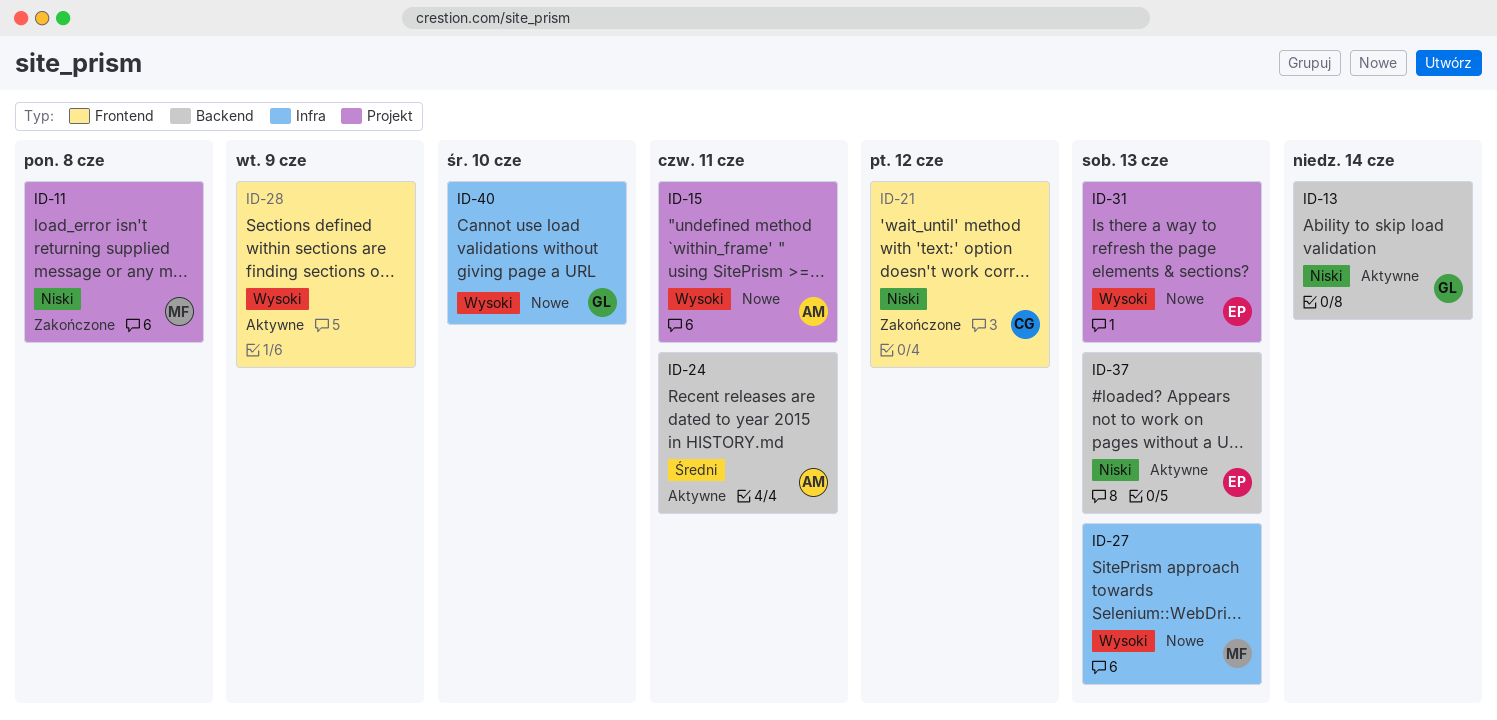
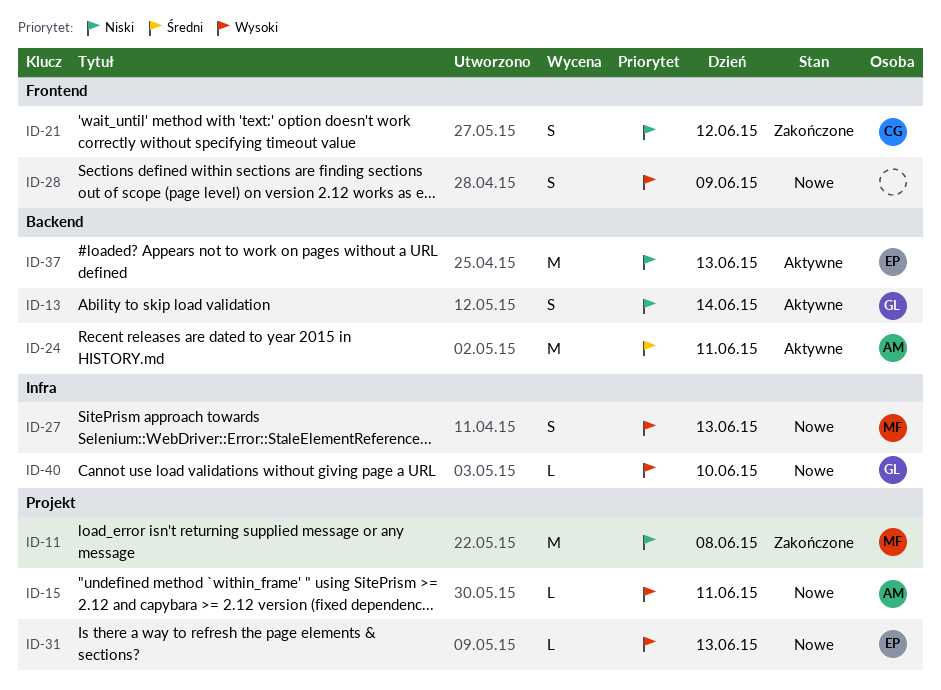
ID-28, status: Aktywne -> Nowe

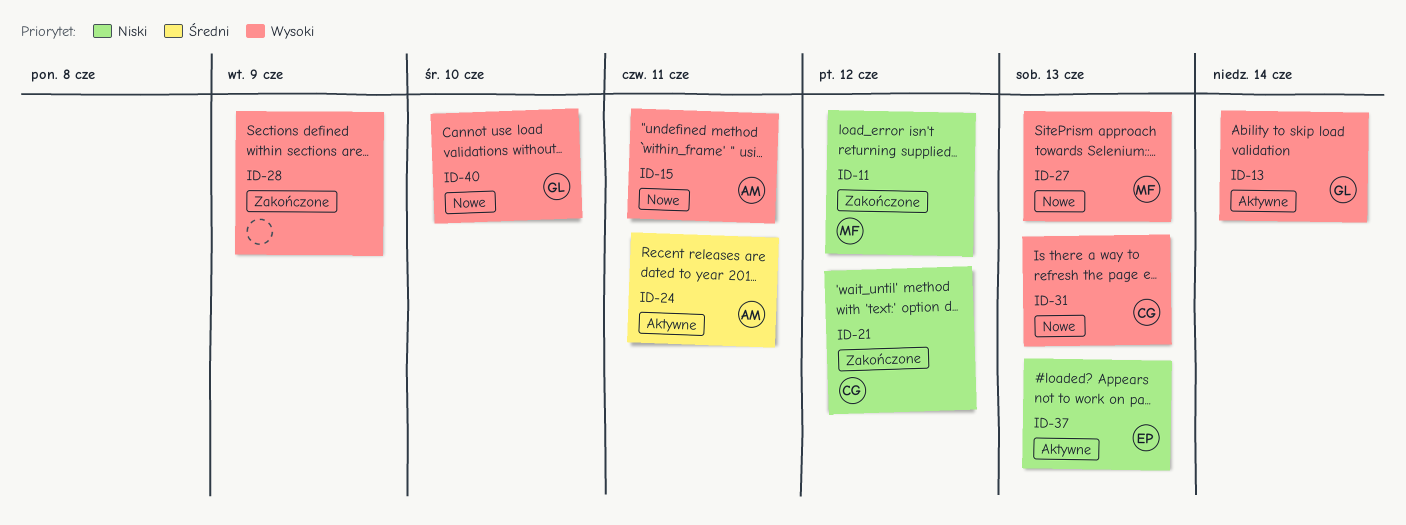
ID-11, day: Jun 8 -> Jun 12
ID-13, priority: Niski -> Wysoki
ID-28, status: Nowe -> Zakończone
ID-31, owner: EP -> CG

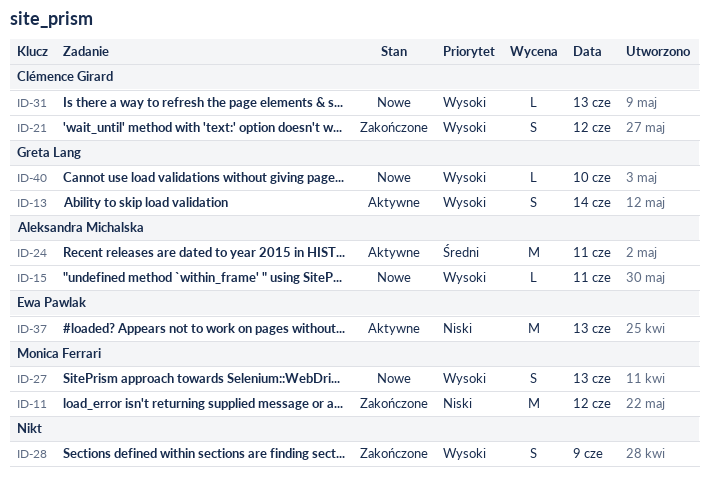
ID-21, priority: Niski -> Wysoki

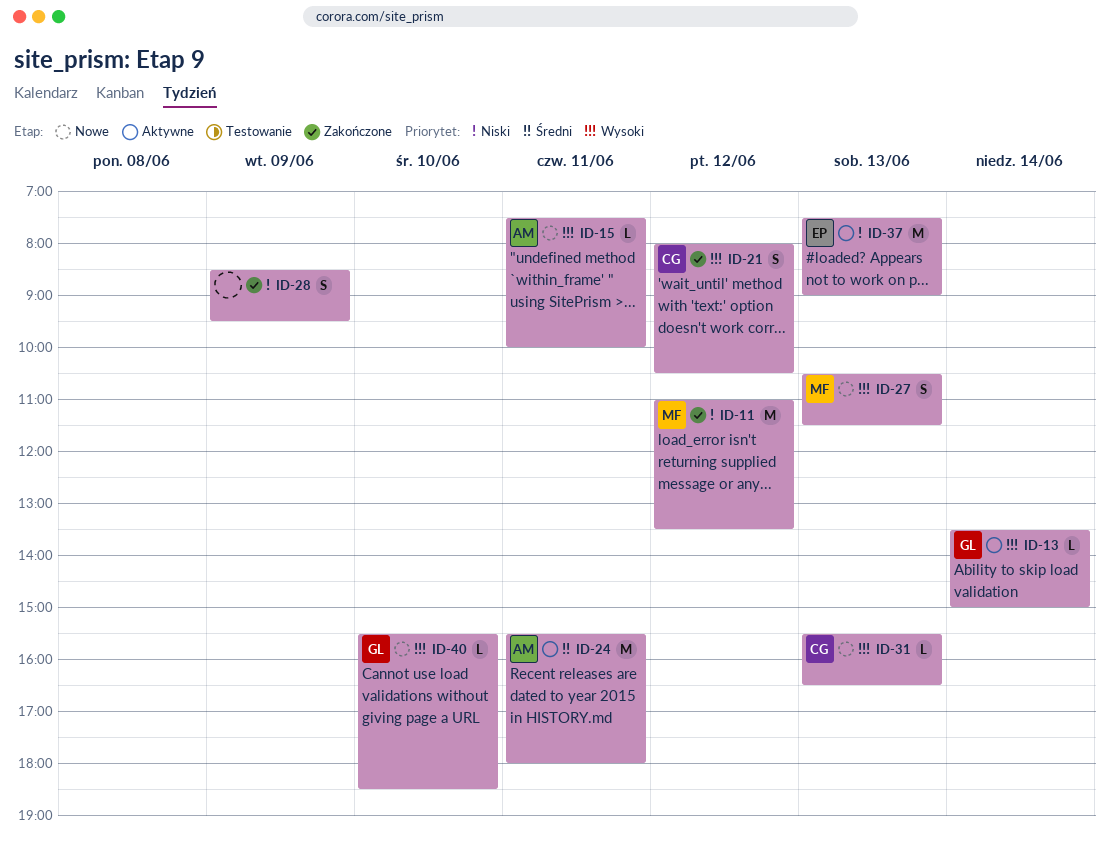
ID-13, estimate: S -> L
ID-28, priority: Wysoki -> Niski

